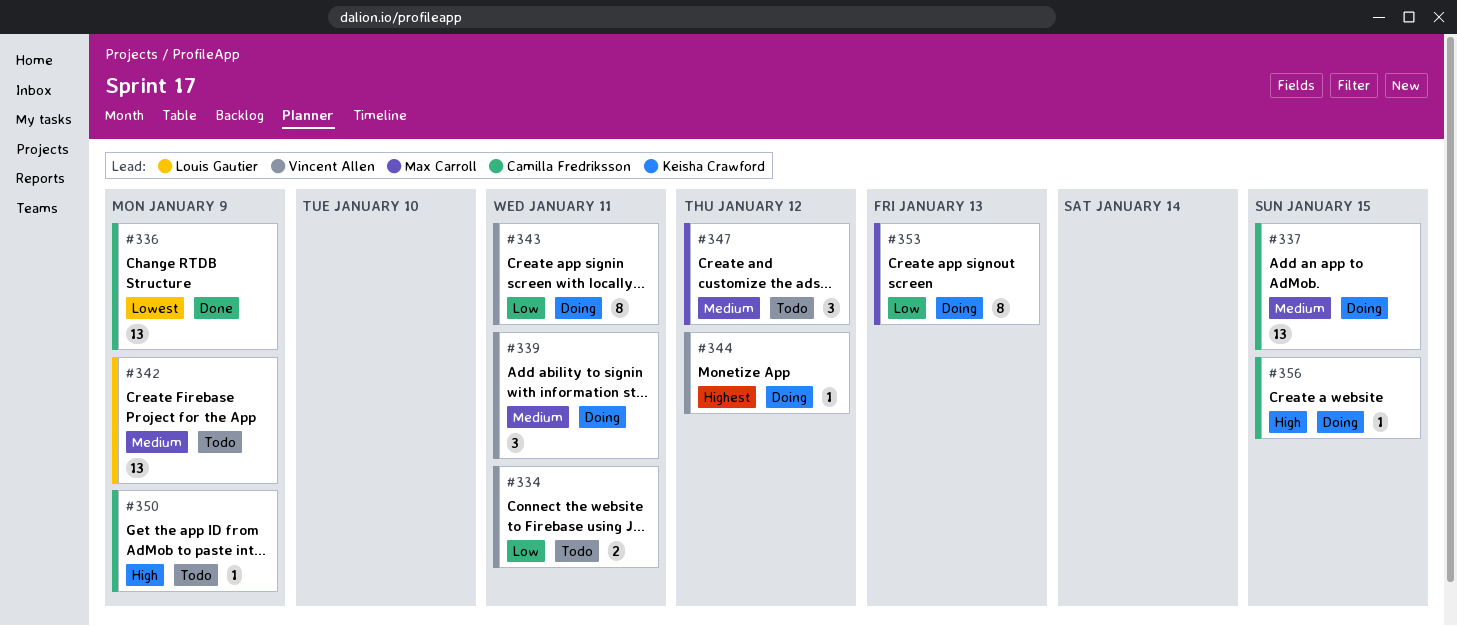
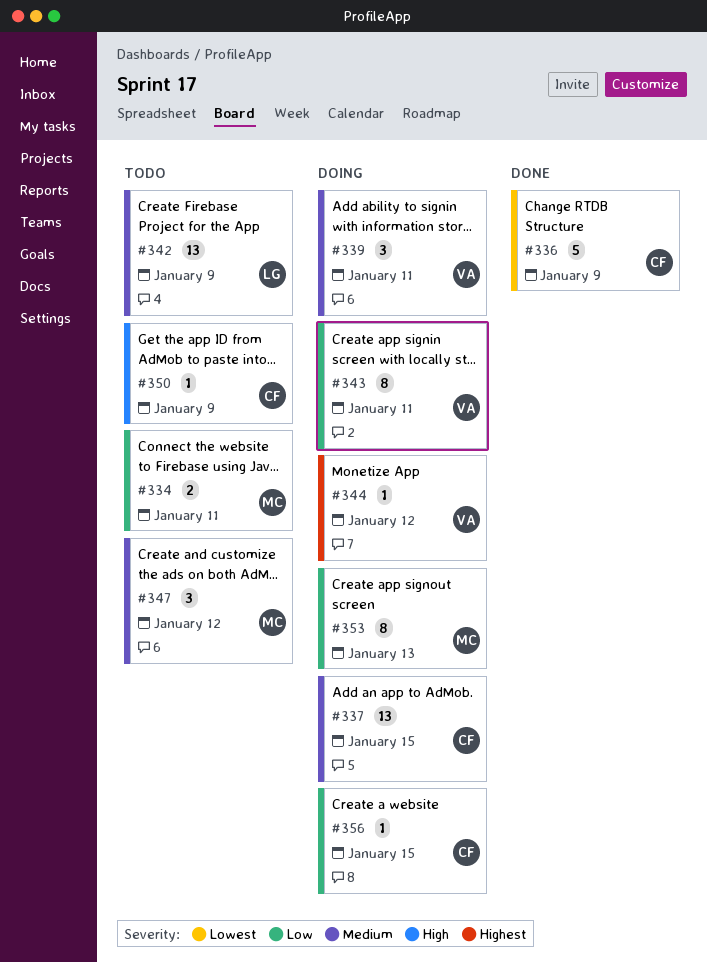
#334, owner: Vincent Allen -> Max Carroll
#336, estimate: 13 -> 5
#356, priority: High -> Low

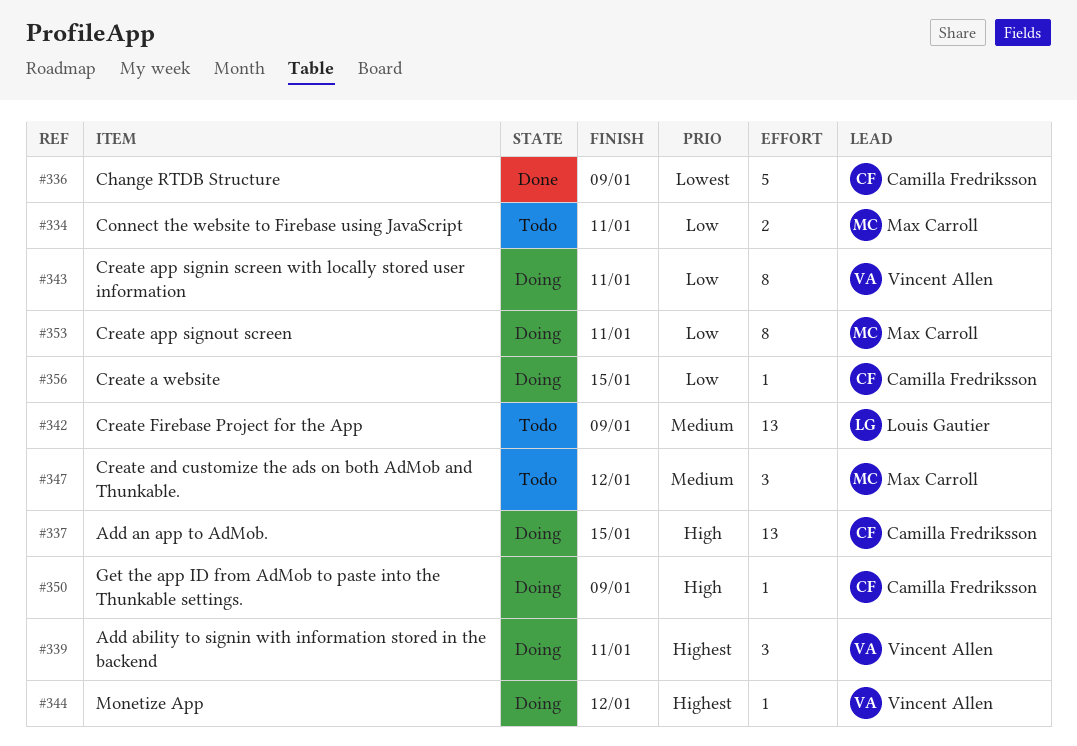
#337, priority: Medium -> High
#339, priority: Medium -> Highest
#350, status: Todo -> Doing
#353, due: Jan 13 -> Jan 11

